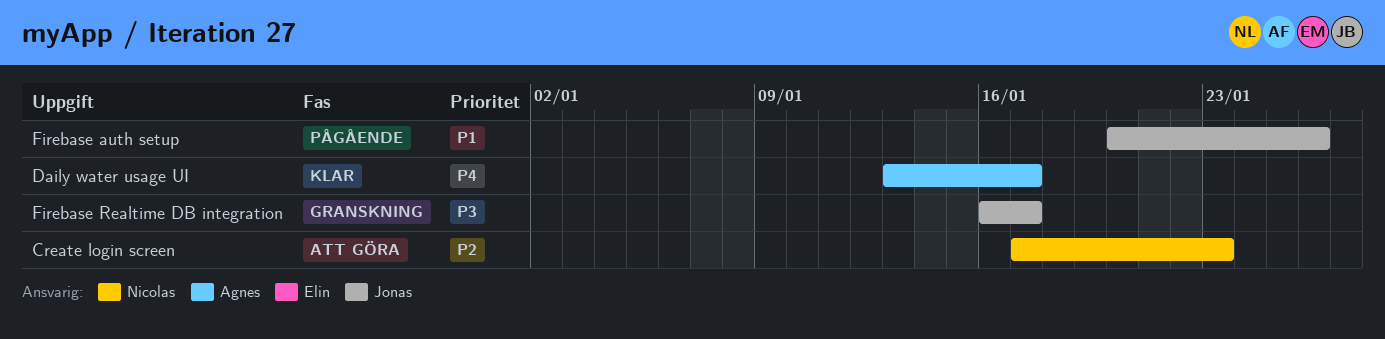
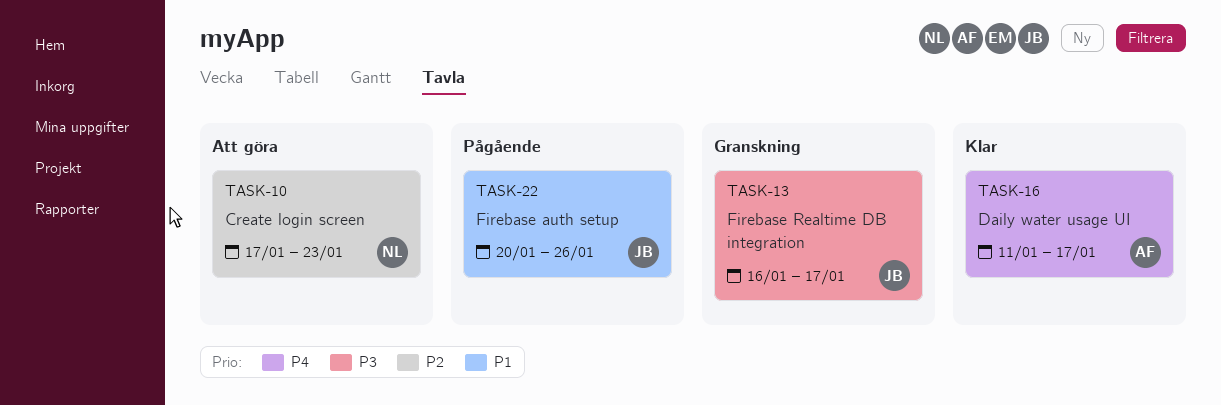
Daily water usage UI, start: Jan 13 -> Jan 11

